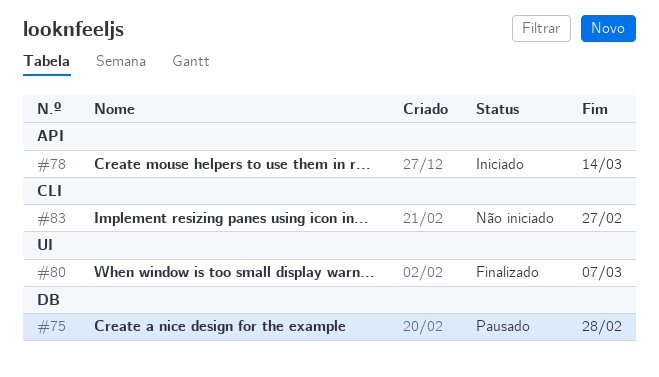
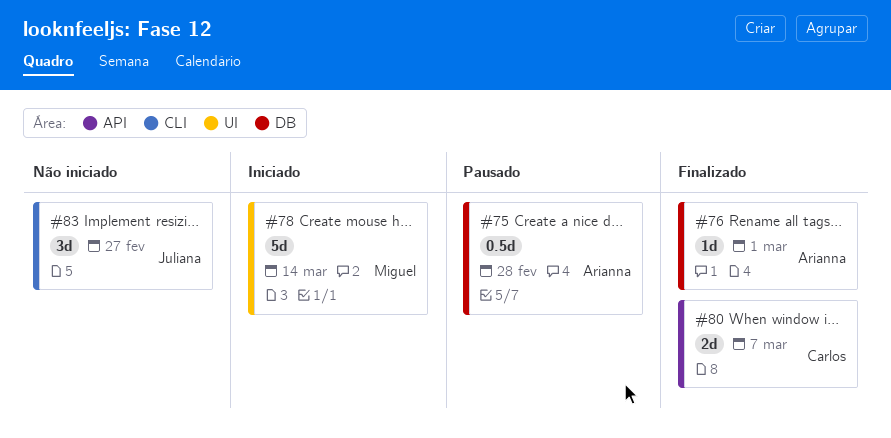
#76: none -> present
#78, label: API -> UI
#80, label: UI -> API

